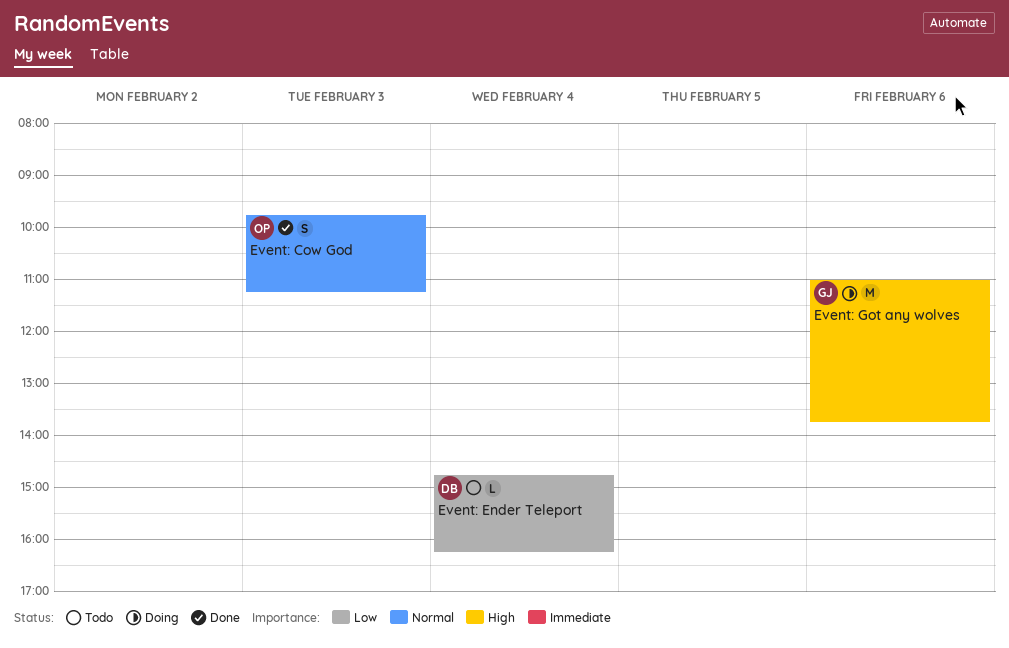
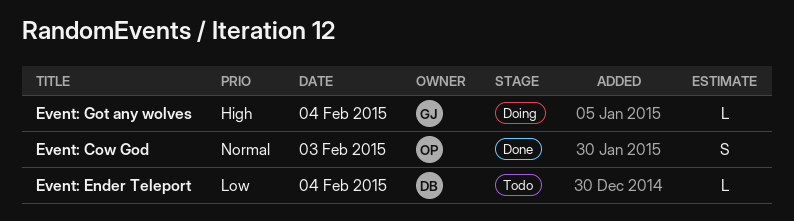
Event: Got any wolves, estimate: M -> L
Event: Got any wolves, day: Feb 6 -> Feb 4

